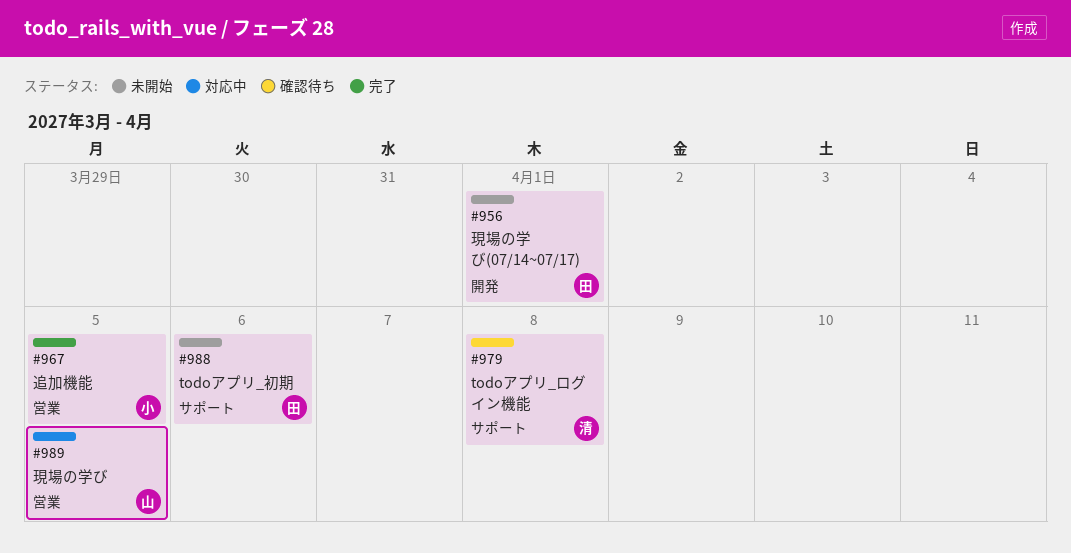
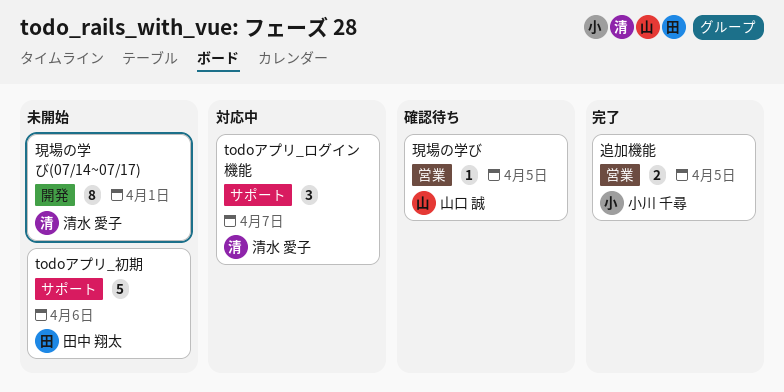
todoアプリ_ログイン機能, status: 確認待ち -> 対応中
todoアプリ_ログイン機能, due: Apr 8 -> Apr 7
現場の学び, status: 対応中 -> 確認待ち
現場の学び(07/14~07/17), owner: 田中 翔太 -> 清水 愛子

